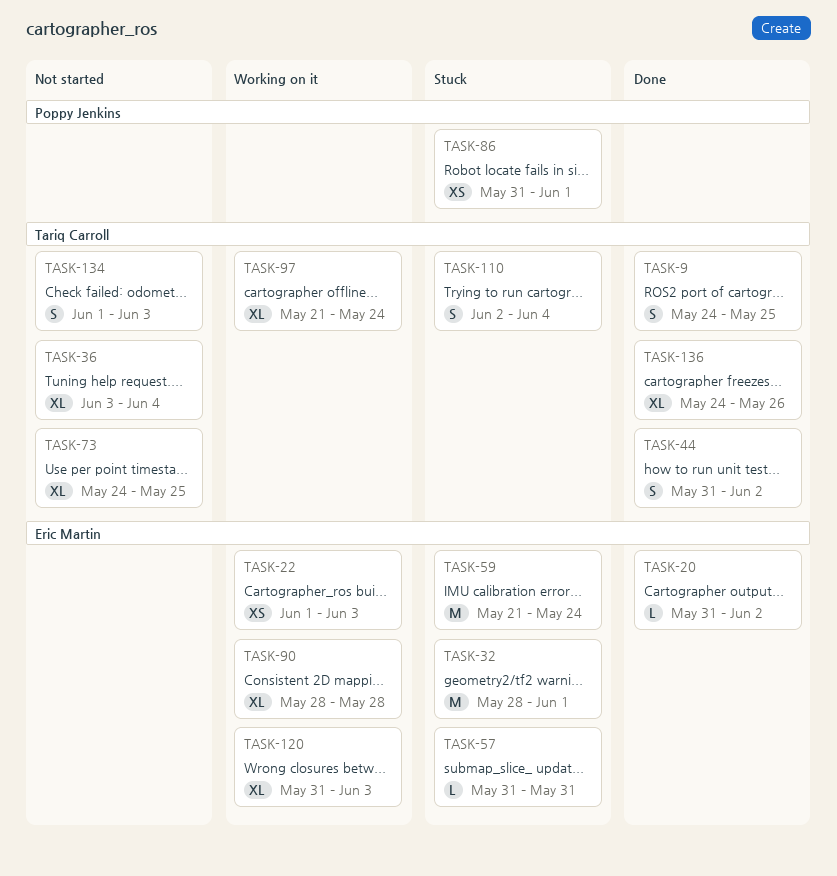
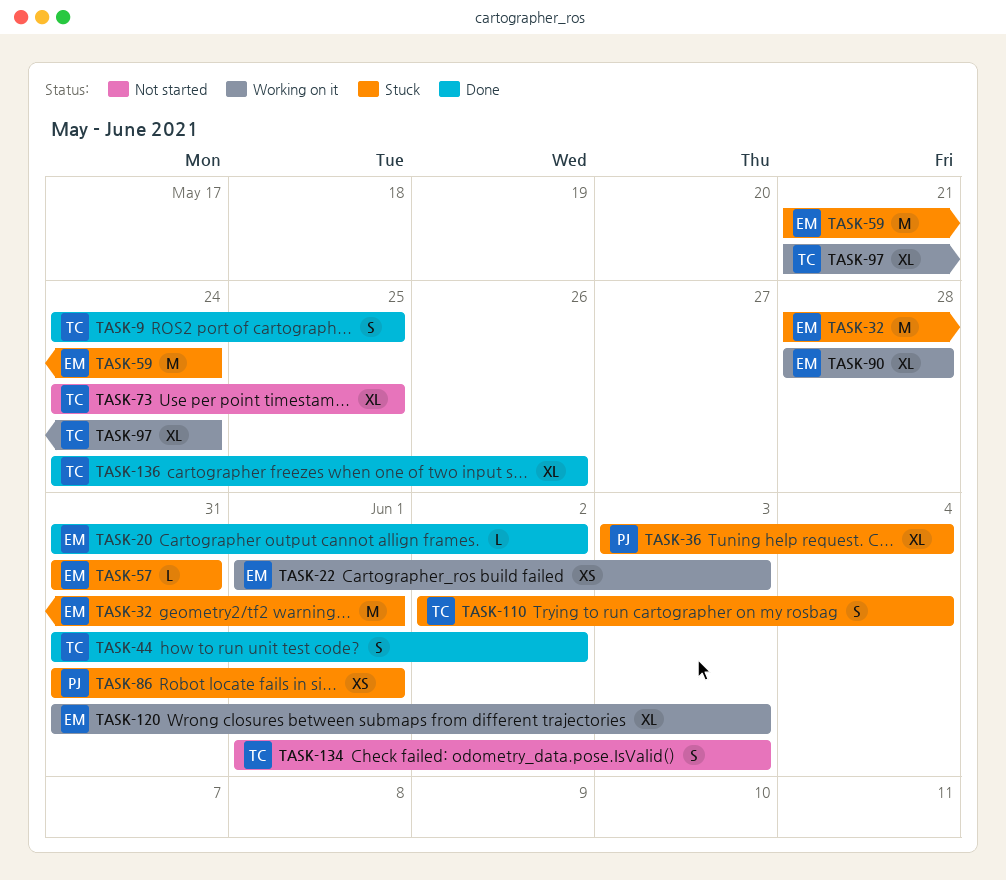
TASK-36, status: Not started -> Stuck
TASK-36, owner: Tariq Carroll -> Poppy Jenkins

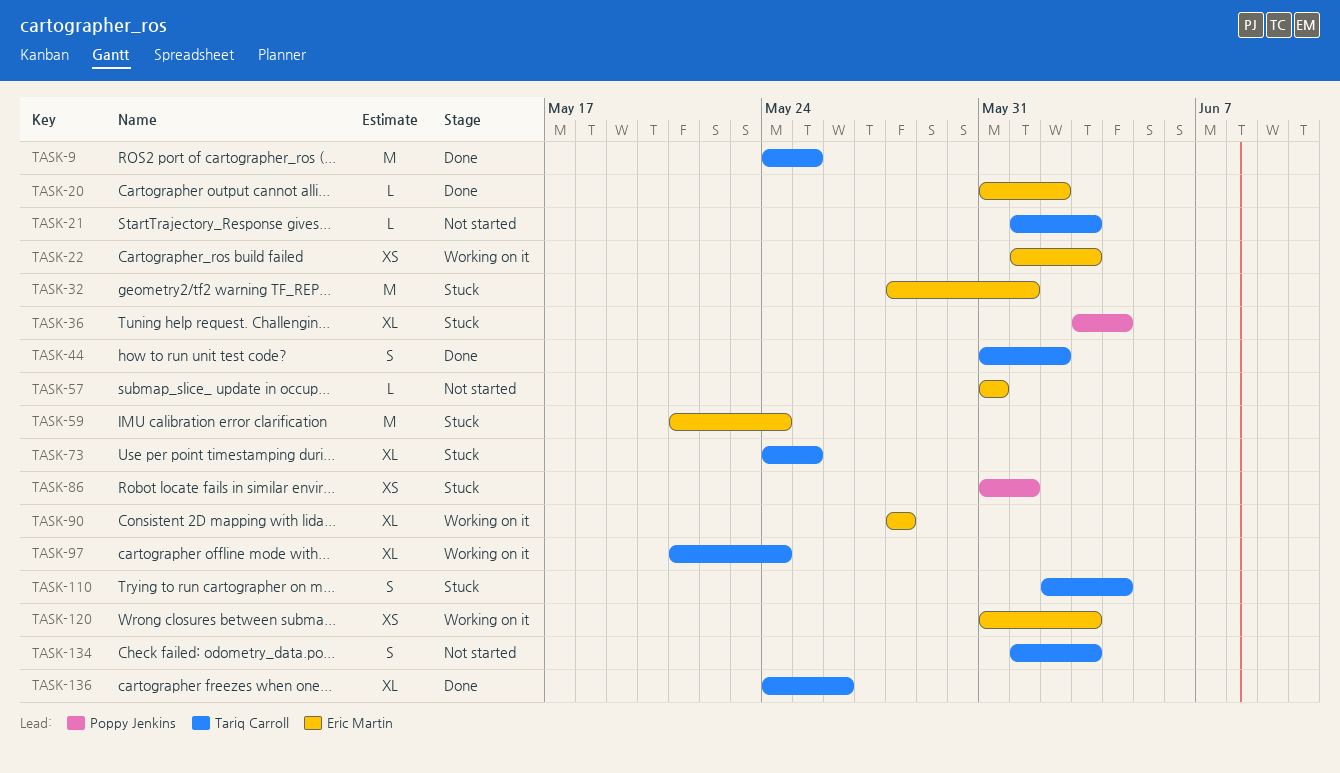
TASK-9, estimate: S -> M
TASK-21: none -> present
TASK-57, status: Stuck -> Not started
TASK-73, status: Not started -> Stuck
TASK-120, estimate: XL -> XS

